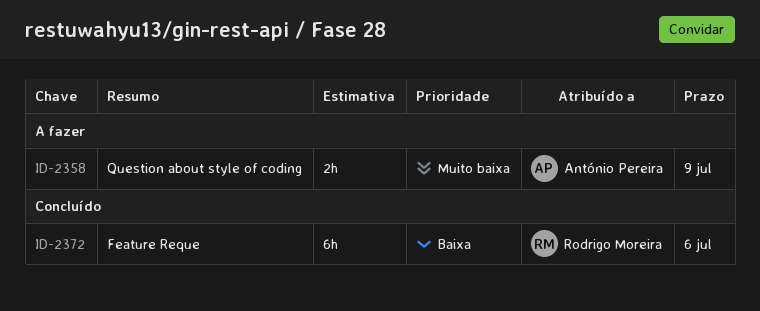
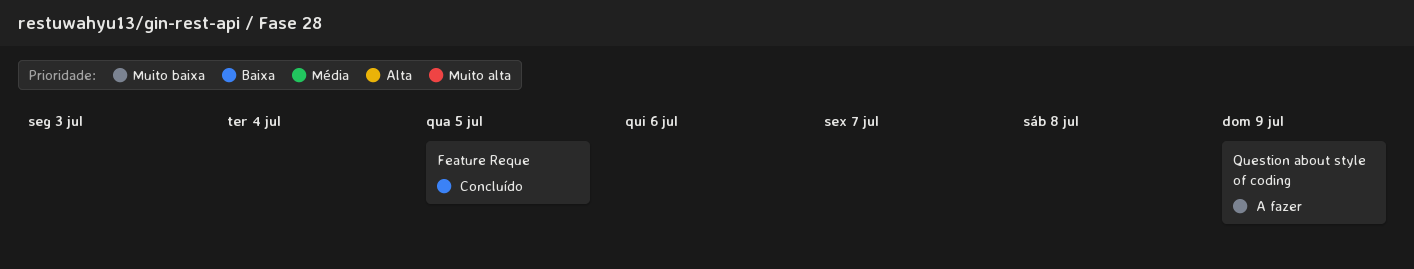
Feature Reque, due: Jul 6 -> Jul 5

